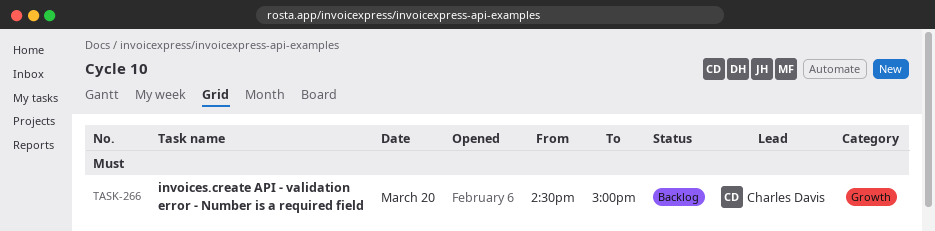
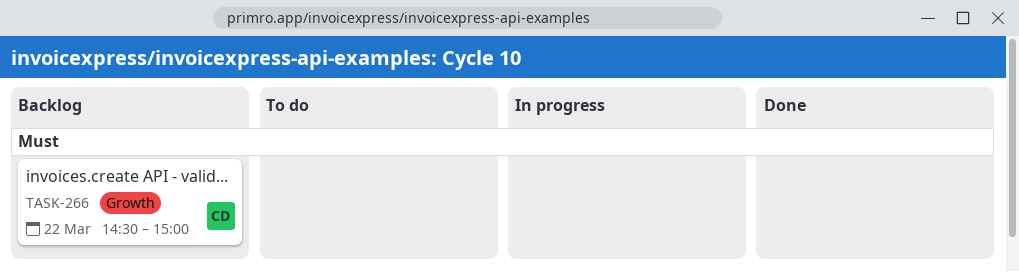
TASK-266, day: Mar 20 -> Mar 22

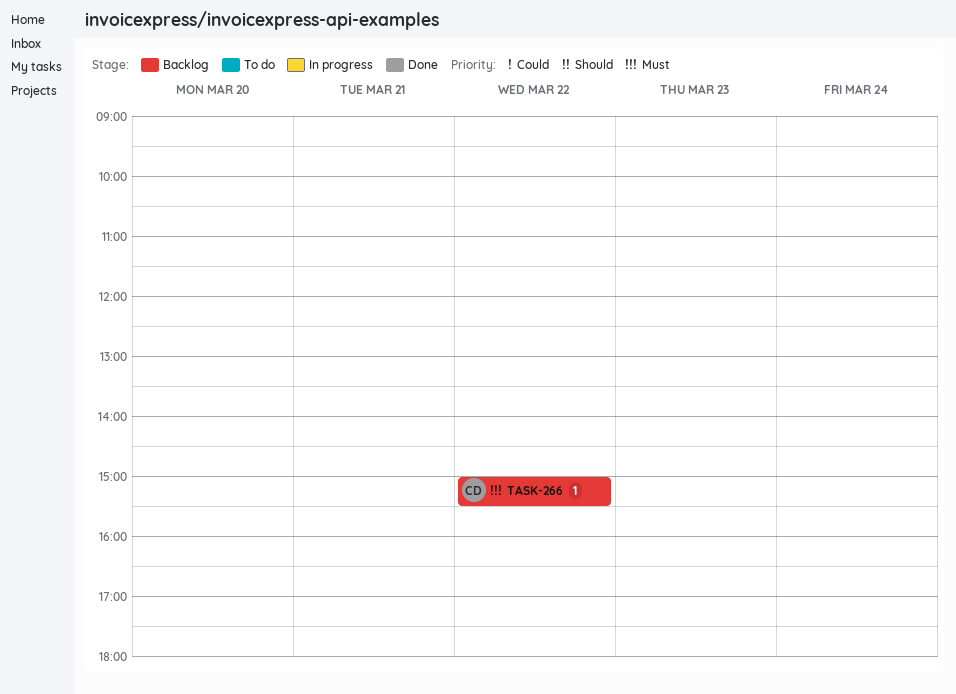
TASK-266, begins: 14:30 -> 15:00
TASK-266, ends: 15:00 -> 15:30

